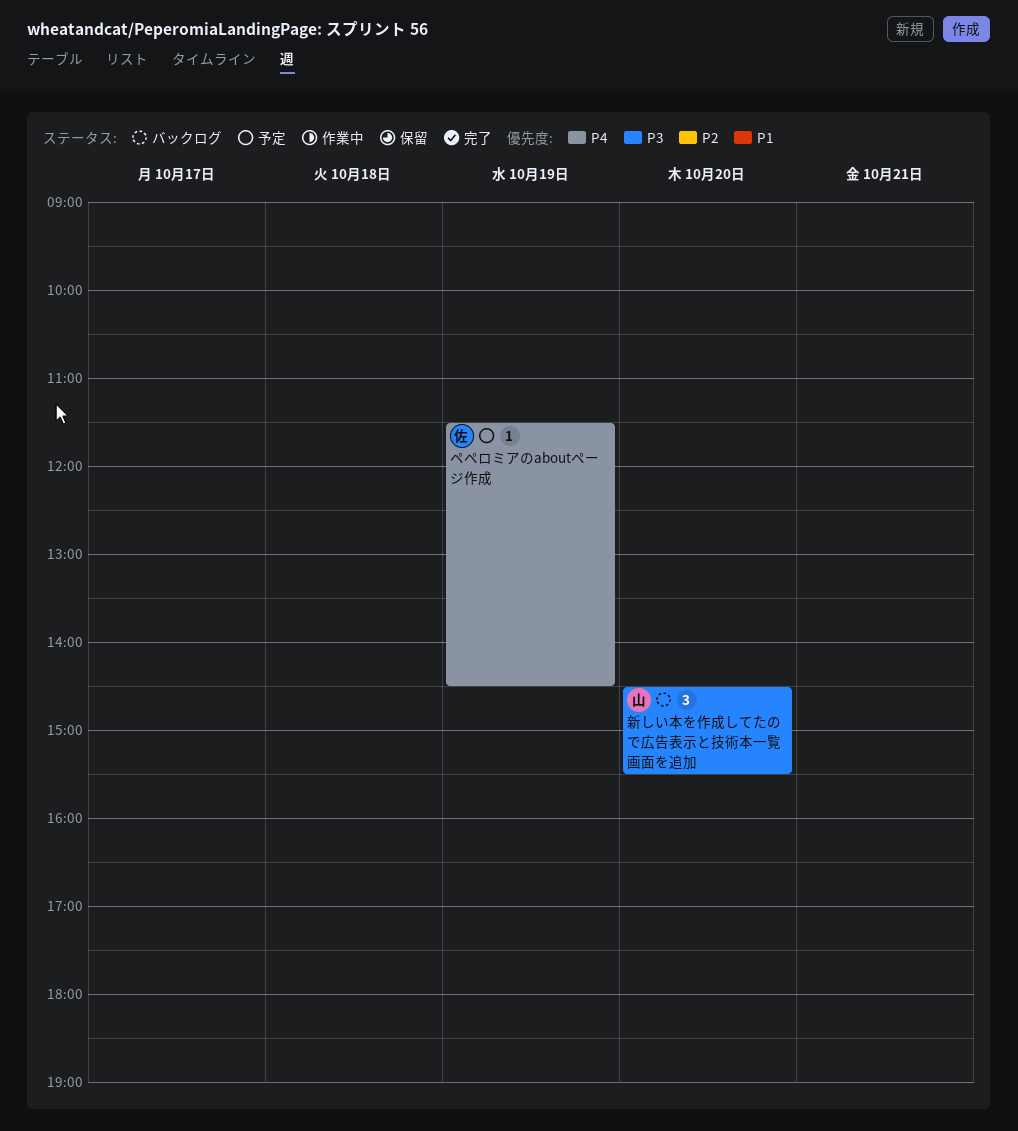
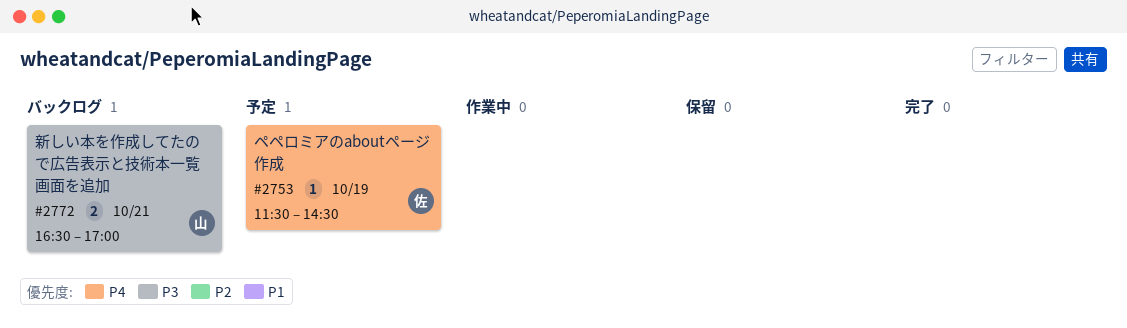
新しい本を作成してたので広告表示と技術本一覧画面を追加, estimate: 3 -> 2
新しい本を作成してたので広告表示と技術本一覧画面を追加, day: Oct 20 -> Oct 21
新しい本を作成してたので広告表示と技術本一覧画面を追加, begins: 14:30 -> 16:30
新しい本を作成してたので広告表示と技術本一覧画面を追加, ends: 15:30 -> 17:00

